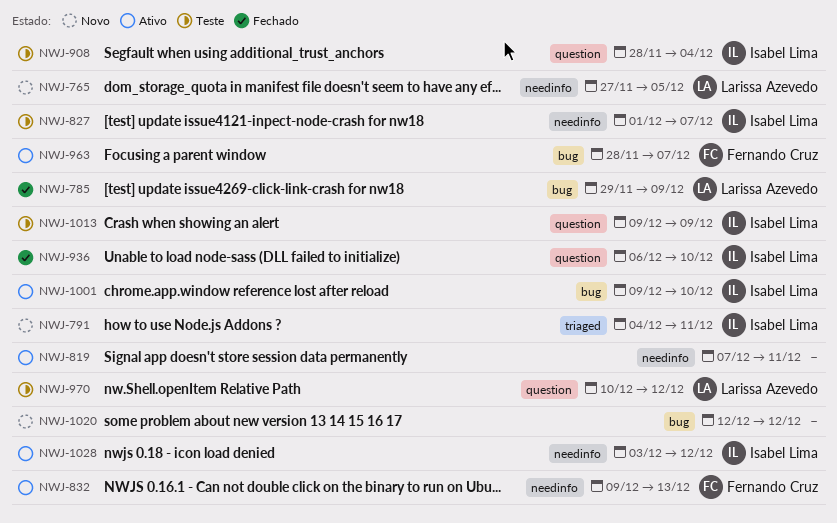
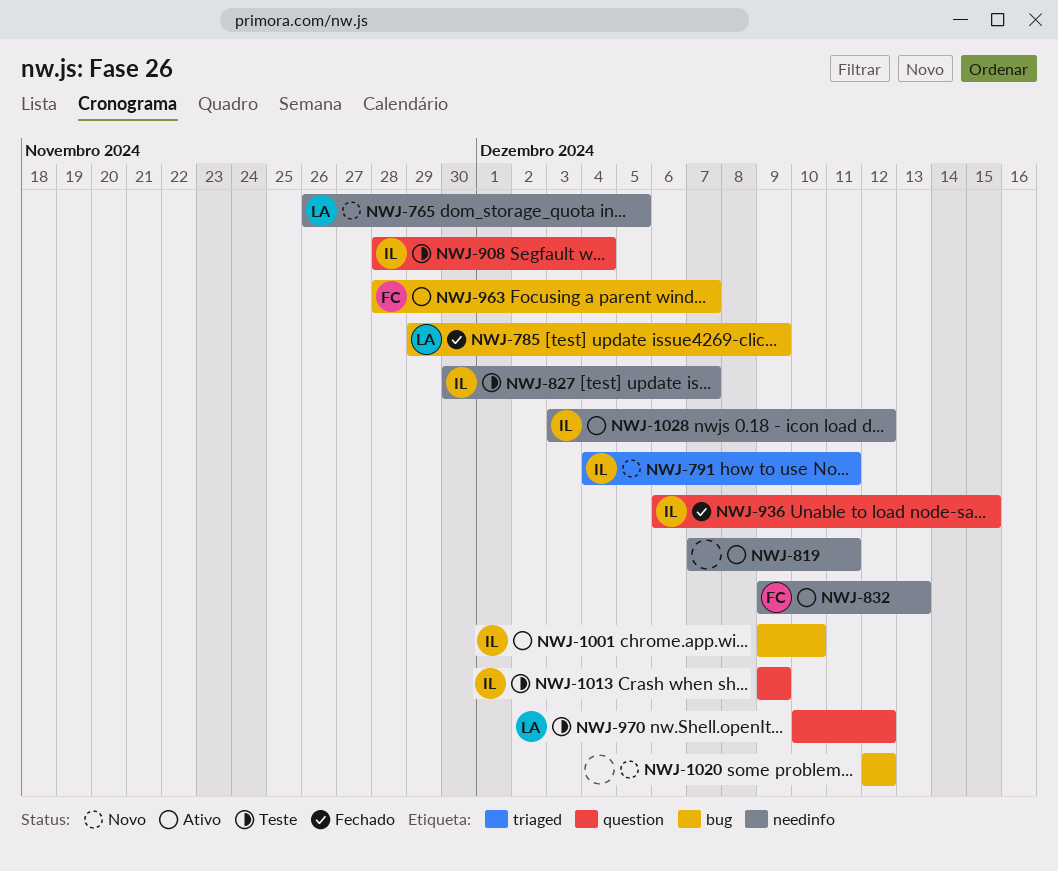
NWJ-765, start: Nov 27 -> Nov 26
NWJ-827, start: Dec 1 -> Nov 30
NWJ-936, due: Dec 10 -> Dec 15

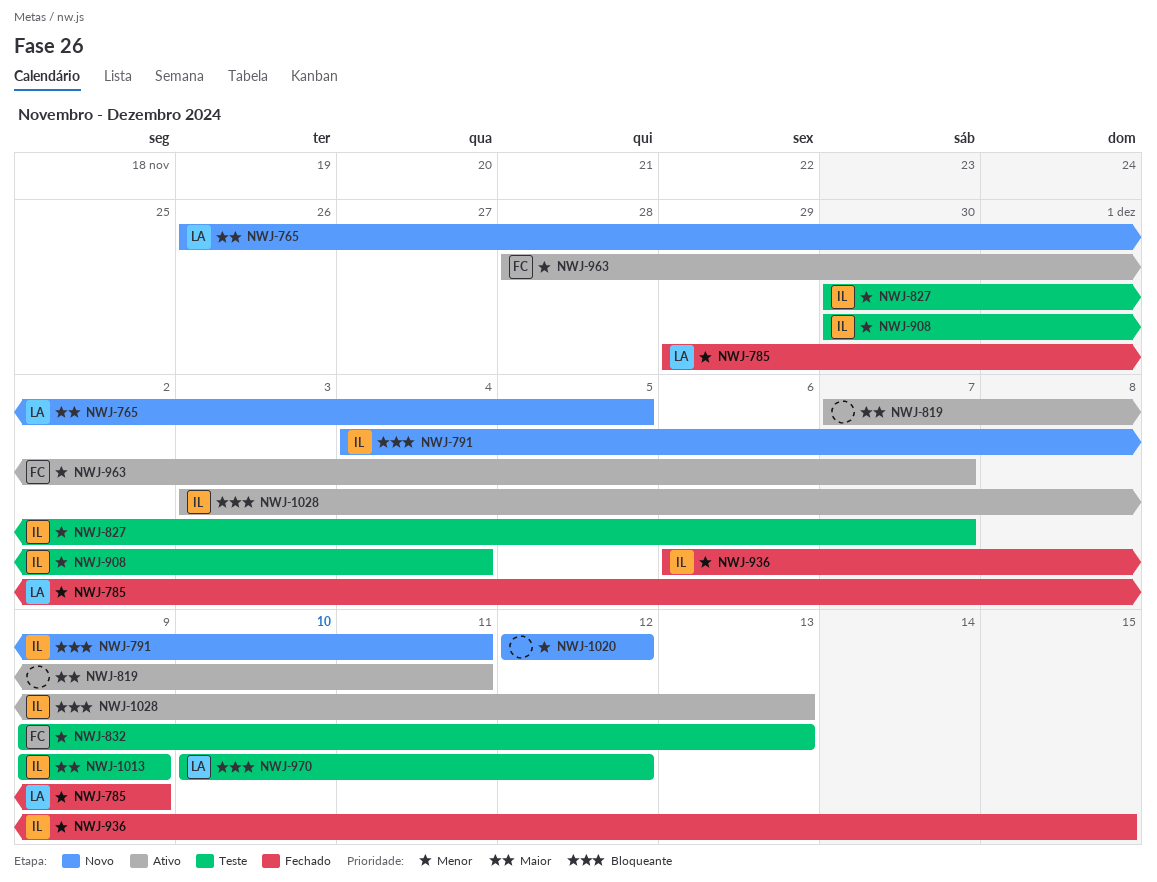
NWJ-832, status: Ativo -> Teste
NWJ-908, start: Nov 28 -> Nov 30
NWJ-1001: present -> none
NWJ-1028, due: Dec 12 -> Dec 13

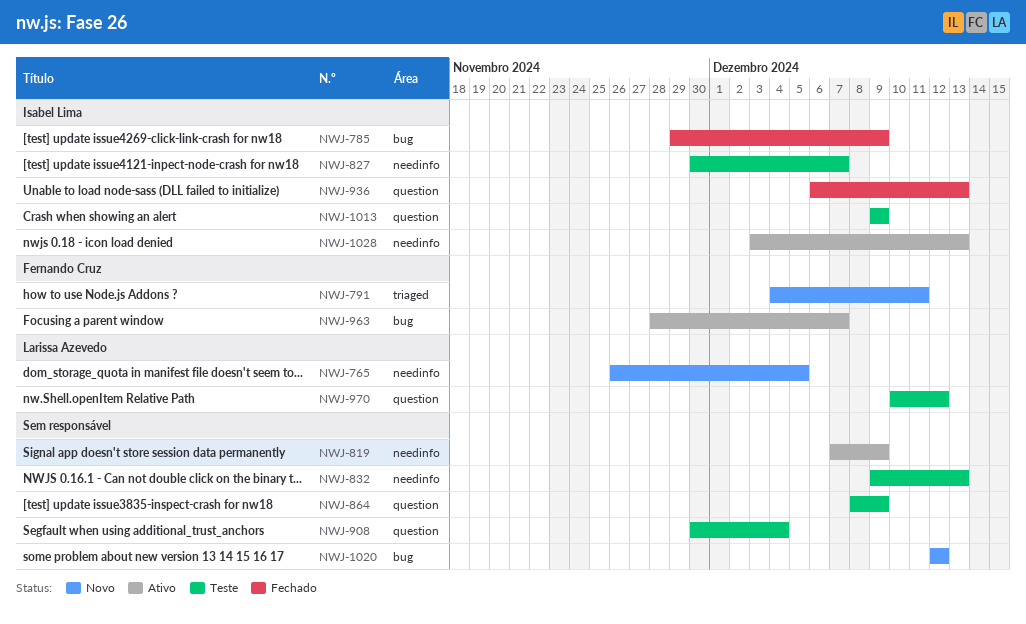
NWJ-785, owner: Larissa Azevedo -> Isabel Lima
NWJ-791, owner: Isabel Lima -> Fernando Cruz
NWJ-819, due: Dec 11 -> Dec 9
NWJ-832, owner: Fernando Cruz -> none
NWJ-864: none -> present
NWJ-908, owner: Isabel Lima -> none
NWJ-936, due: Dec 15 -> Dec 13

